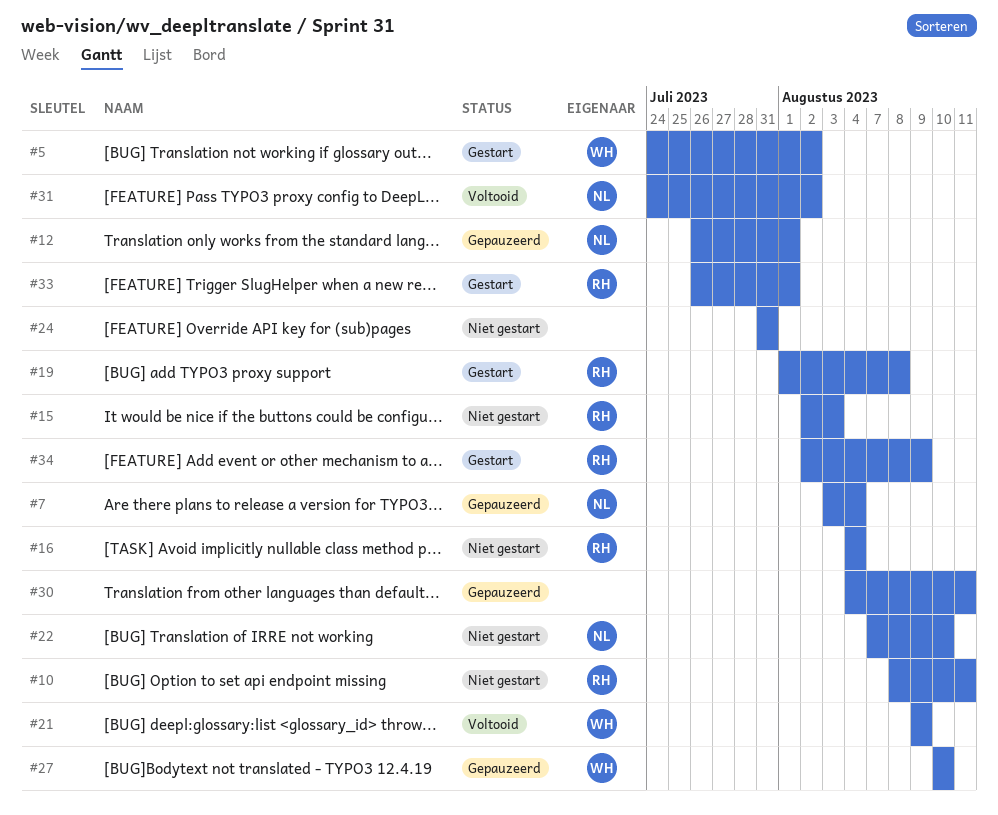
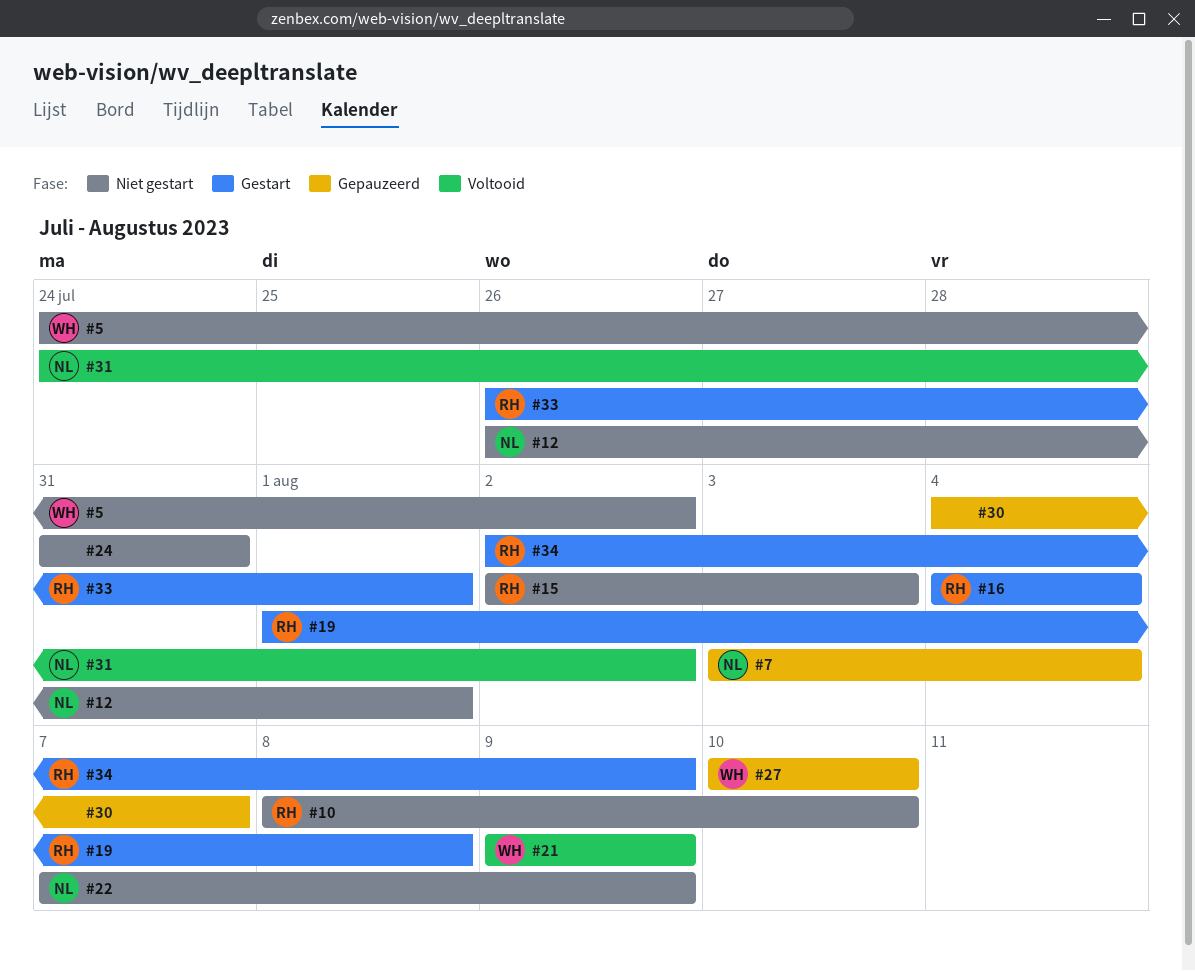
#5, status: Gestart -> Niet gestart
#10, due: Aug 11 -> Aug 10
#12, status: Gepauzeerd -> Niet gestart
#16, status: Niet gestart -> Gestart
#22, due: Aug 10 -> Aug 9
#30, due: Aug 11 -> Aug 7

